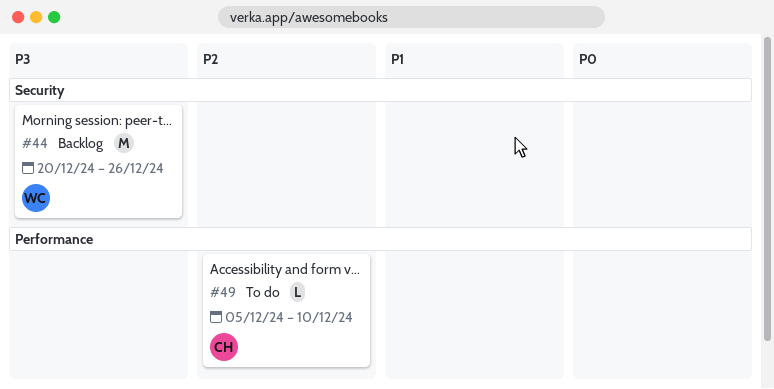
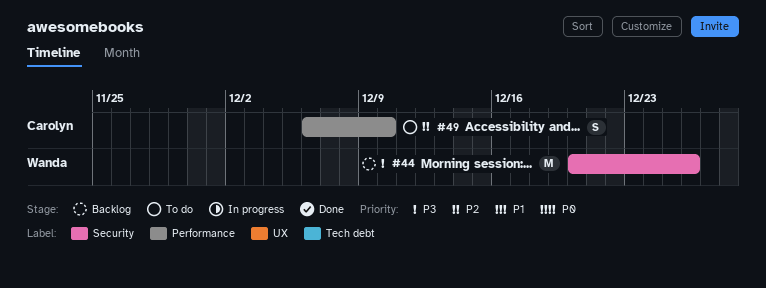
#49, estimate: L -> S
#49, start: Dec 5 -> Dec 6

